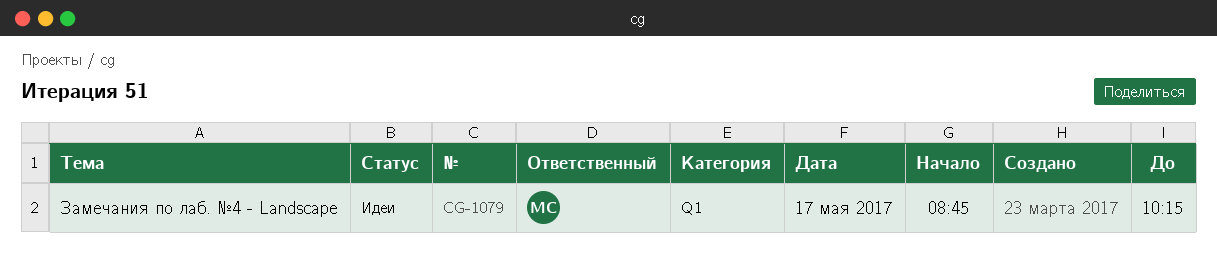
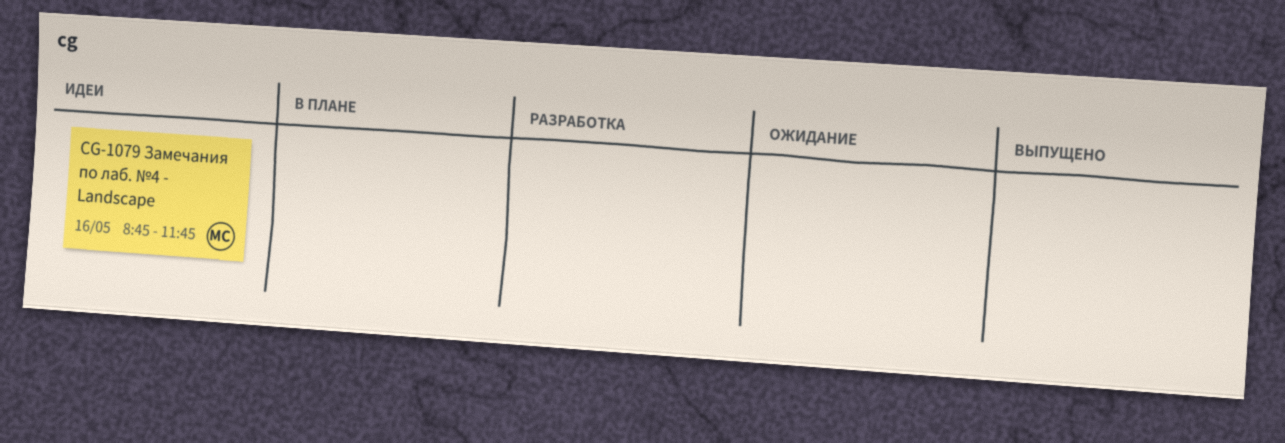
CG-1079, day: May 17 -> May 16
CG-1079, ends: 10:15 -> 11:45

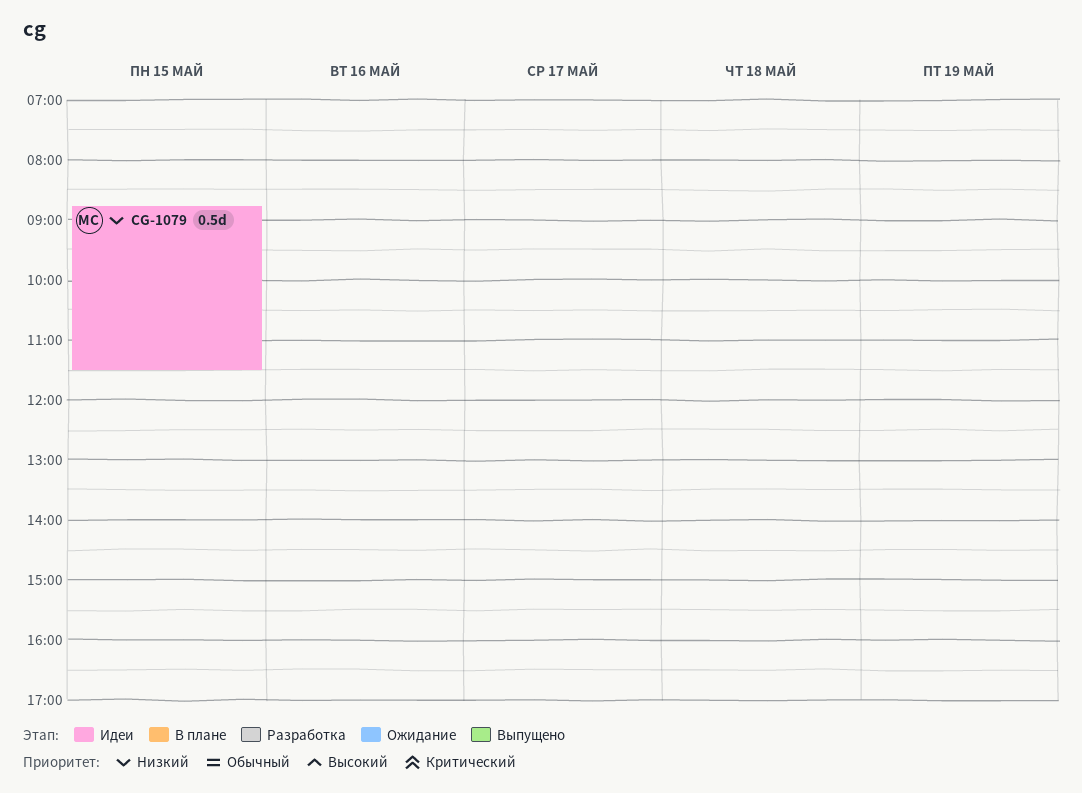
CG-1079, day: May 16 -> May 15
CG-1079, ends: 11:45 -> 11:30

